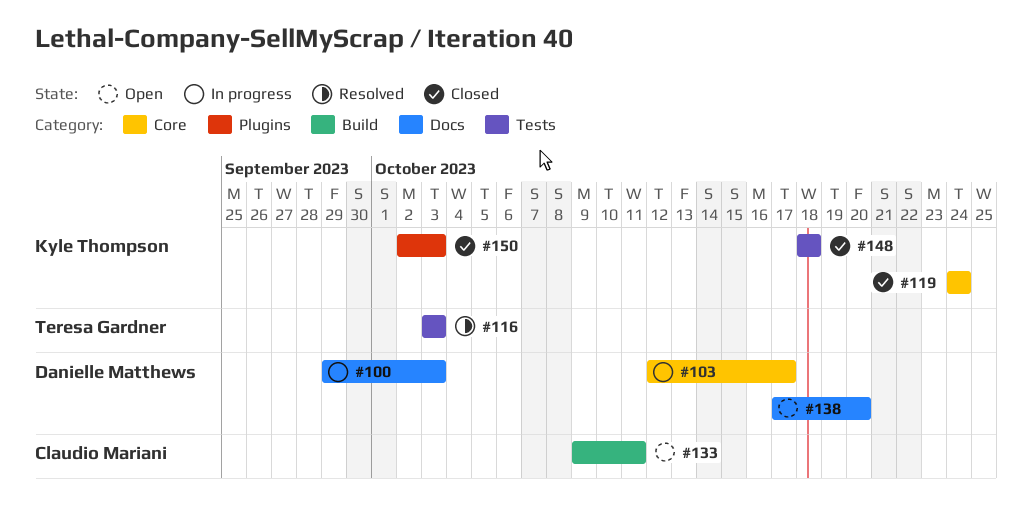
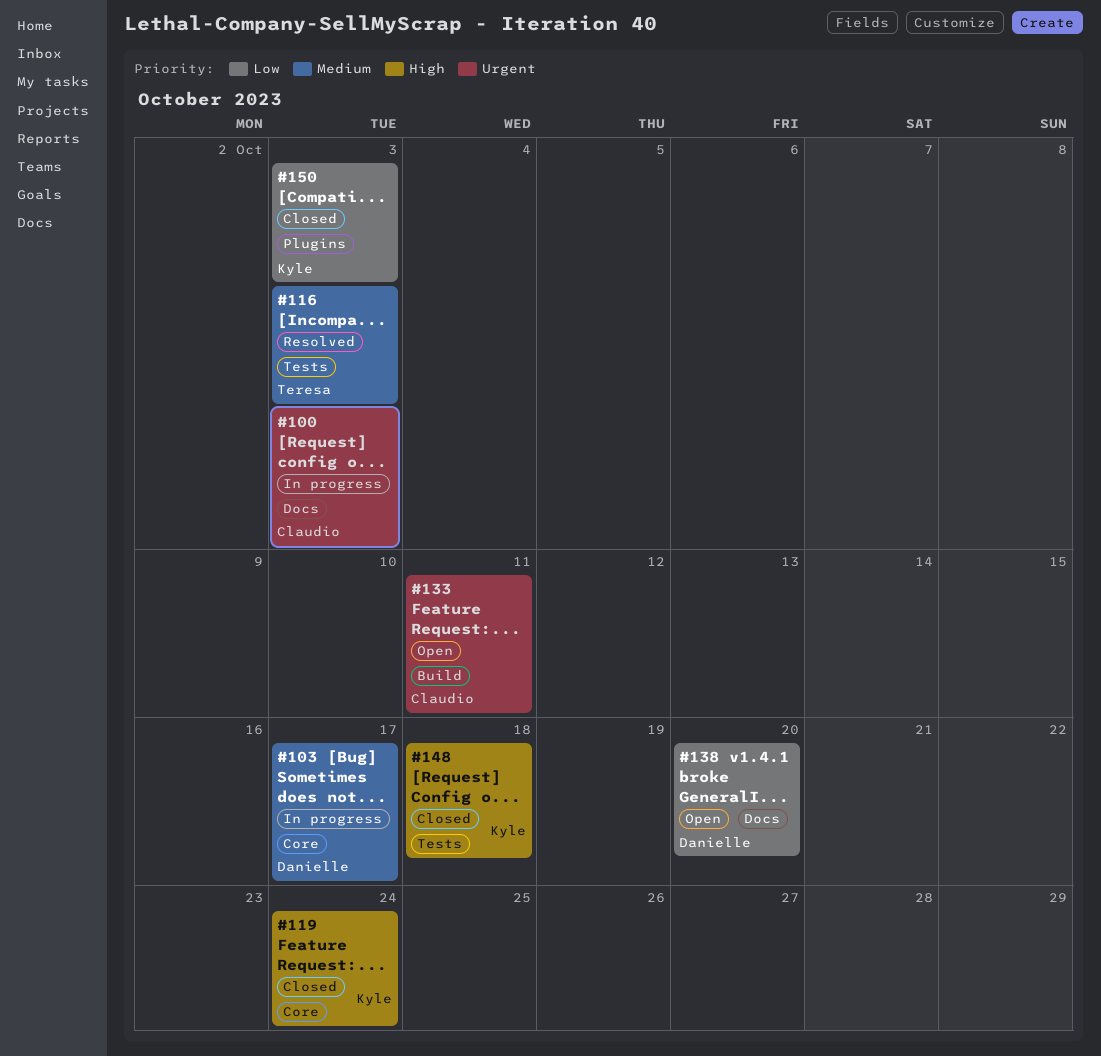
#100, owner: Danielle Matthews -> Claudio Mariani

